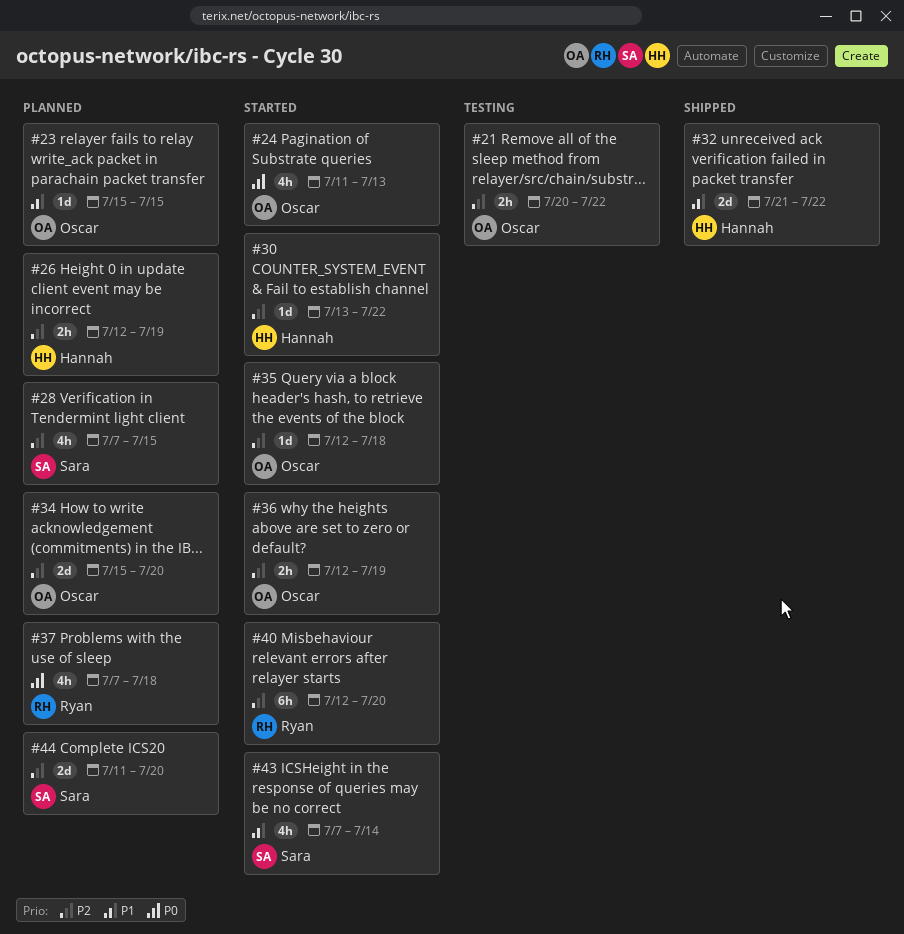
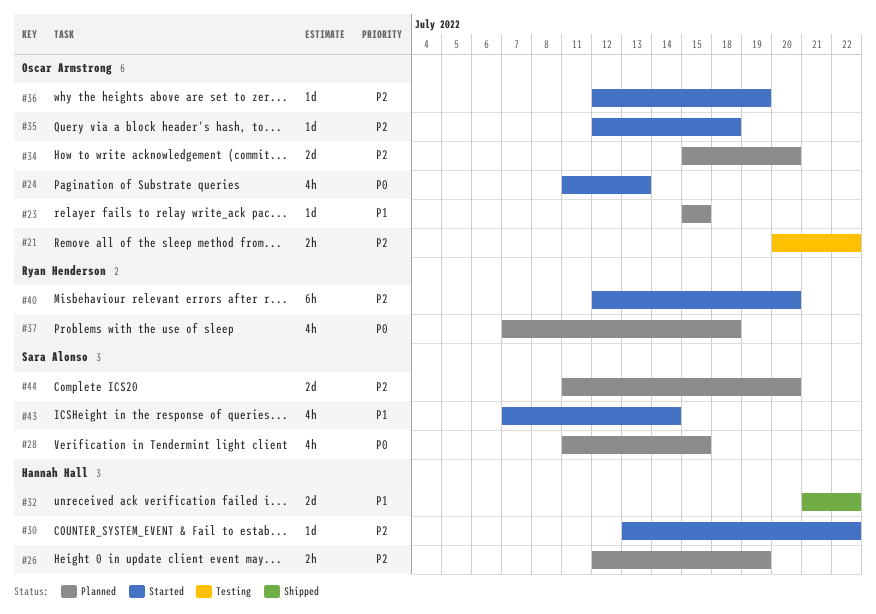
#28, priority: P2 -> P0
#28, start: Jul 7 -> Jul 11
#36, estimate: 2h -> 1d

